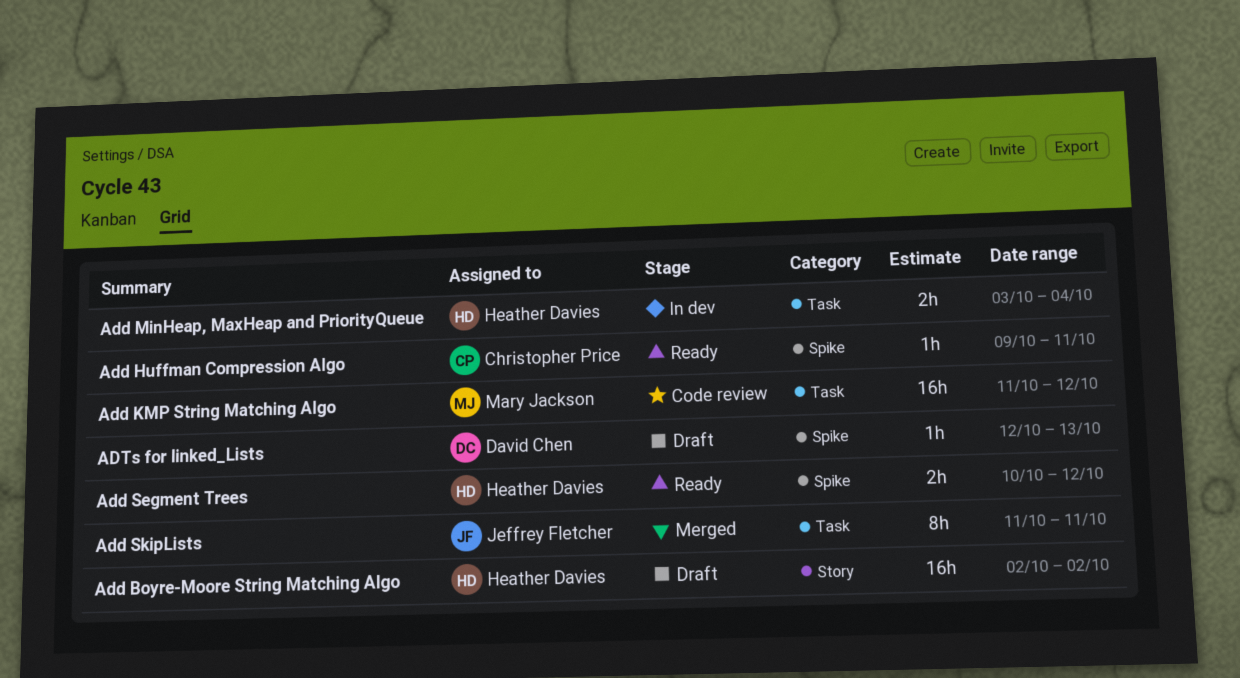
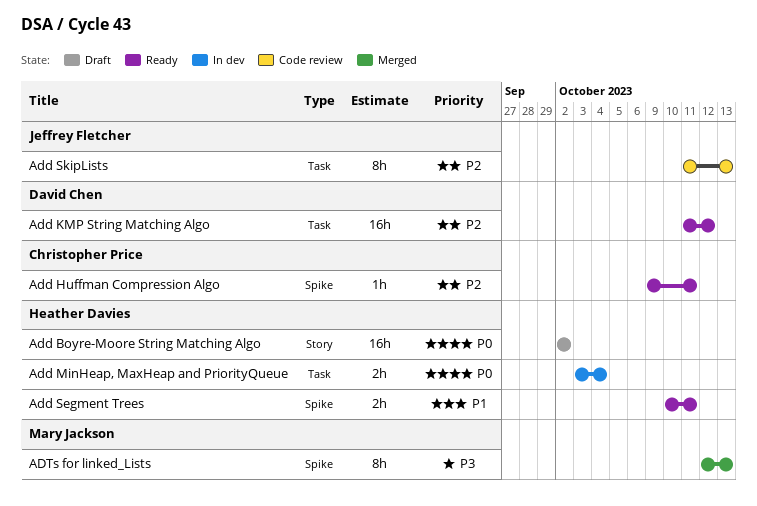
Add KMP String Matching Algo, status: Code review -> Ready
Add KMP String Matching Algo, owner: Mary Jackson -> David Chen
Add Segment Trees, due: Oct 12 -> Oct 11
Add SkipLists, status: Merged -> Code review
Add SkipLists, due: Oct 11 -> Oct 13
ADTs for linked_Lists, status: Draft -> Merged
ADTs for linked_Lists, owner: David Chen -> Mary Jackson
ADTs for linked_Lists, estimate: 1h -> 8h

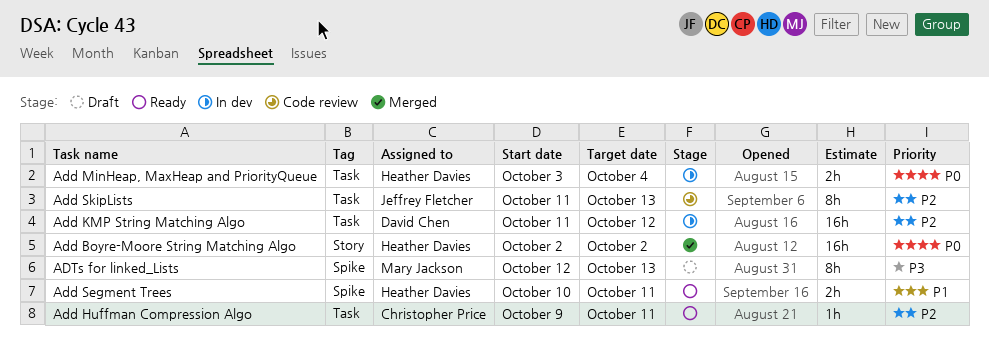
Add Boyre-Moore String Matching Algo, status: Draft -> Merged
Add Huffman Compression Algo, label: Spike -> Task
Add KMP String Matching Algo, status: Ready -> In dev
ADTs for linked_Lists, status: Merged -> Draft

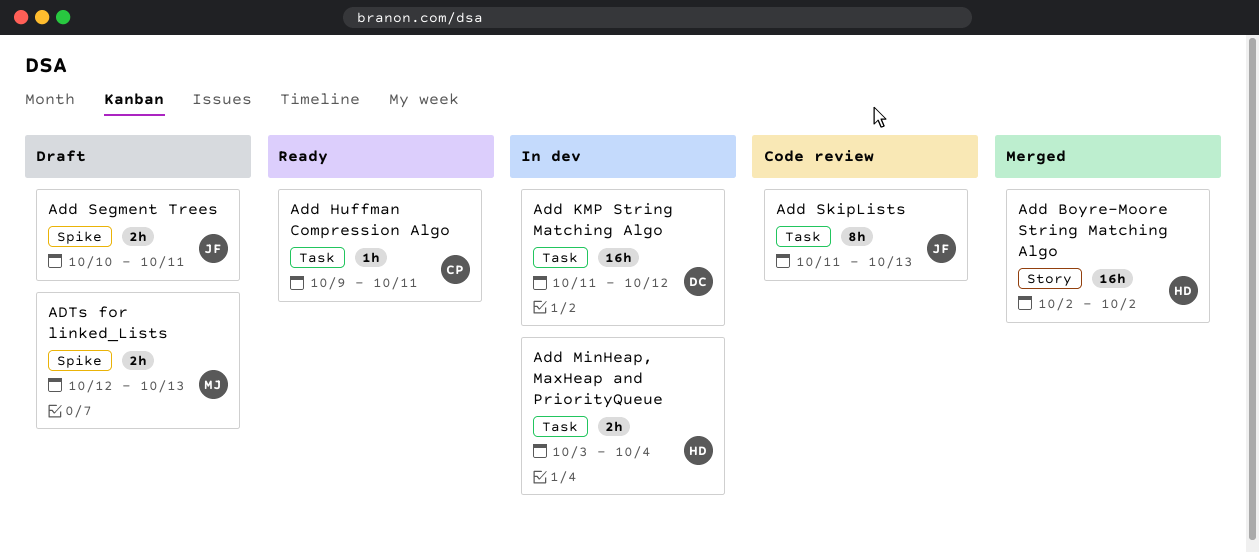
Add Segment Trees, status: Ready -> Draft
Add Segment Trees, owner: Heather Davies -> Jeffrey Fletcher
ADTs for linked_Lists, estimate: 8h -> 2h

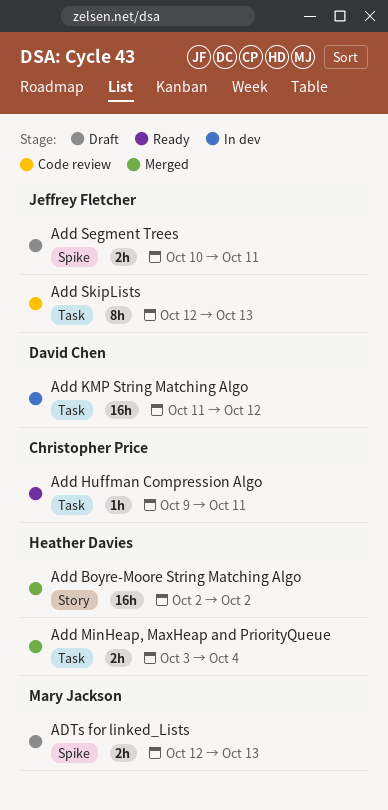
Add MinHeap, MaxHeap and PriorityQueue, status: In dev -> Merged
Add SkipLists, start: Oct 11 -> Oct 12

